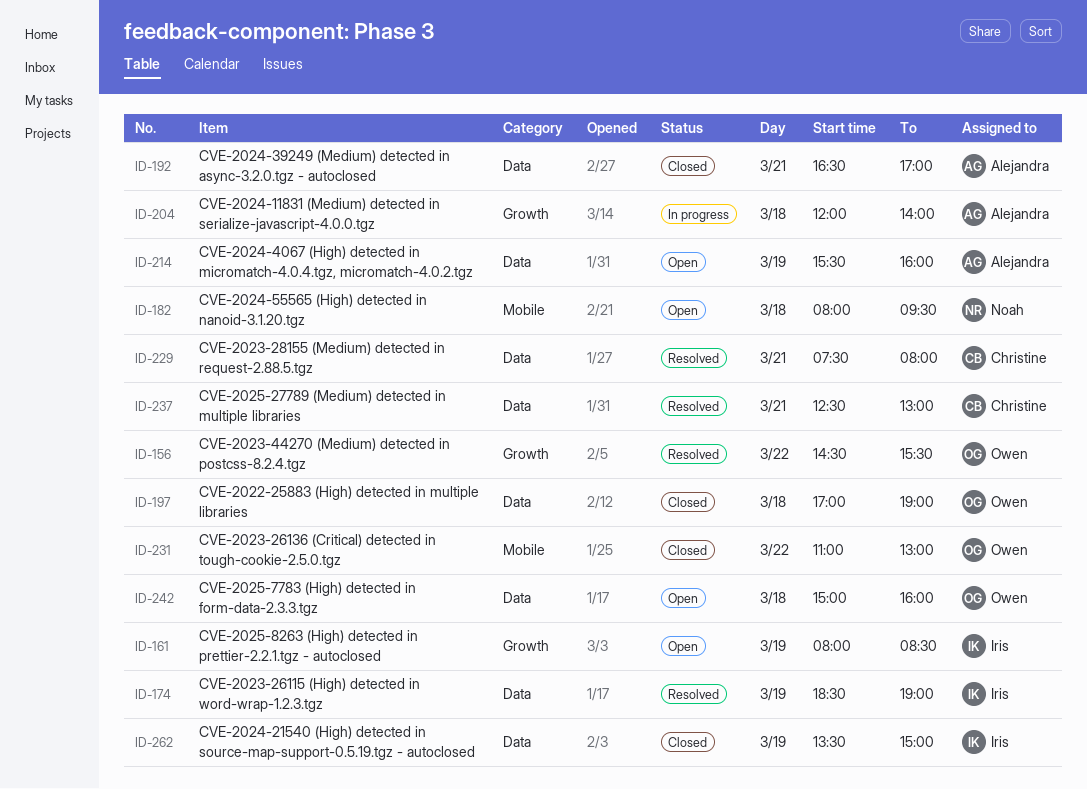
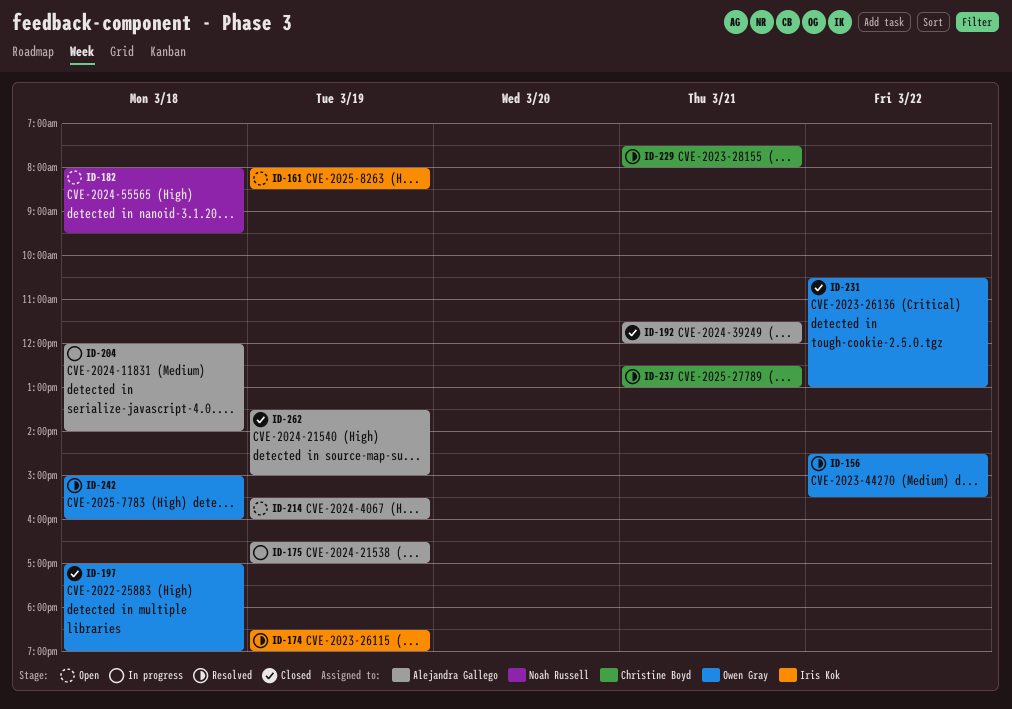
ID-175: none -> present
ID-192, begins: 16:30 -> 11:30
ID-192, ends: 17:00 -> 12:00
ID-231, begins: 11:00 -> 10:30
ID-242, status: Open -> Resolved
ID-262, owner: Iris Kok -> Alejandra Gallego

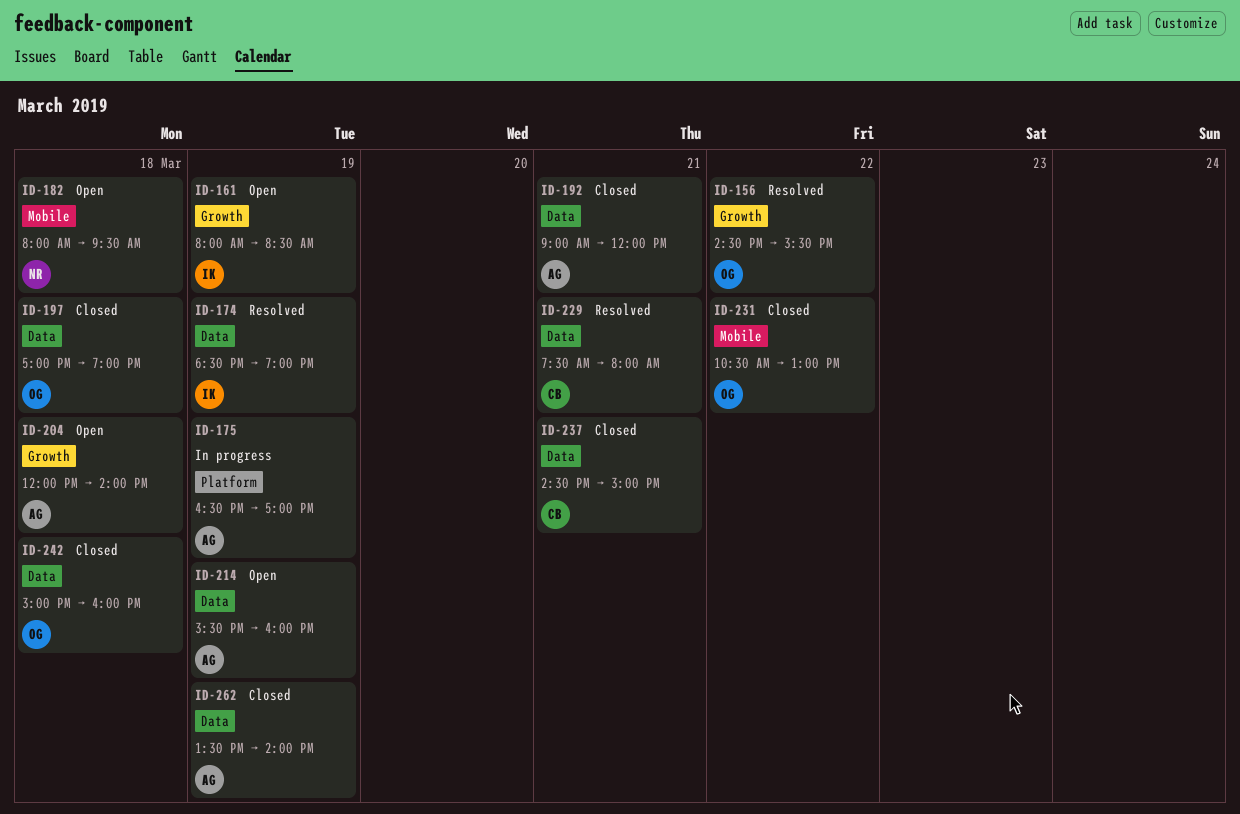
ID-192, begins: 11:30 -> 09:00
ID-204, status: In progress -> Open
ID-237, status: Resolved -> Closed
ID-237, begins: 12:30 -> 14:30
ID-237, ends: 13:00 -> 15:00
ID-242, status: Resolved -> Closed
ID-262, ends: 15:00 -> 14:00

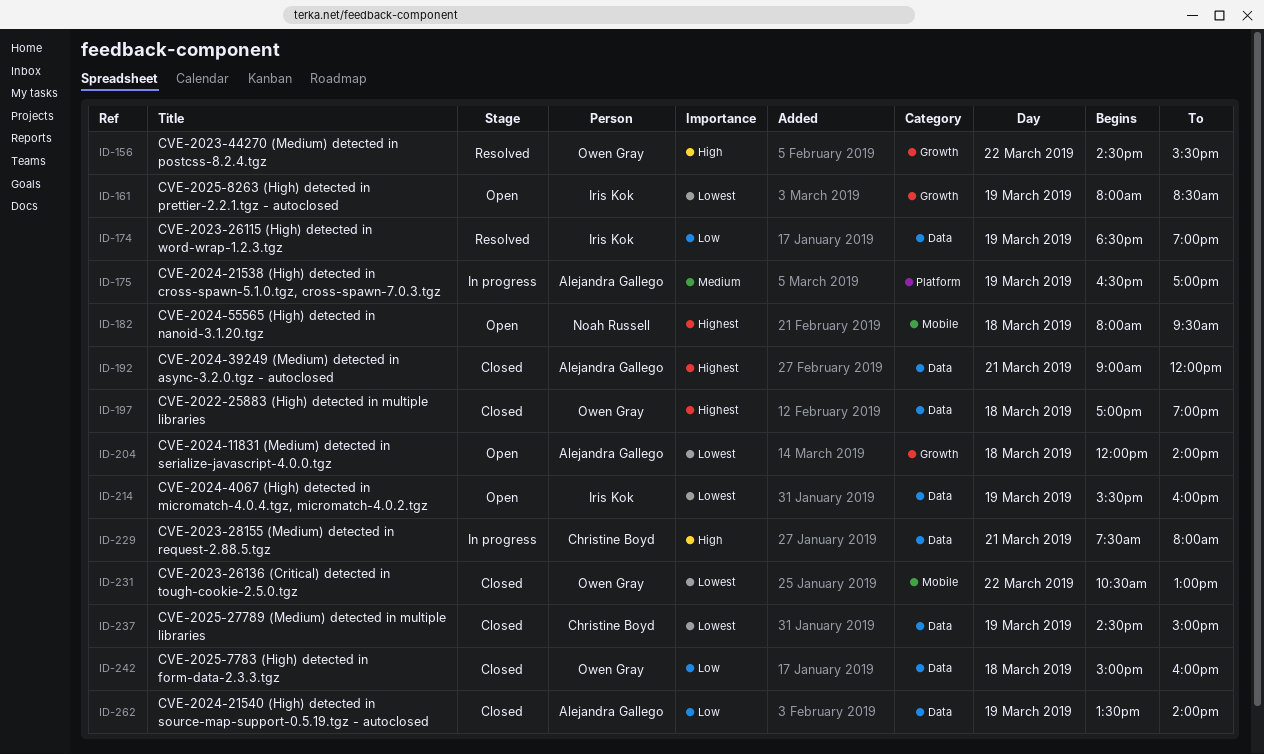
ID-214, owner: Alejandra Gallego -> Iris Kok
ID-229, status: Resolved -> In progress
ID-237, day: Mar 21 -> Mar 19

